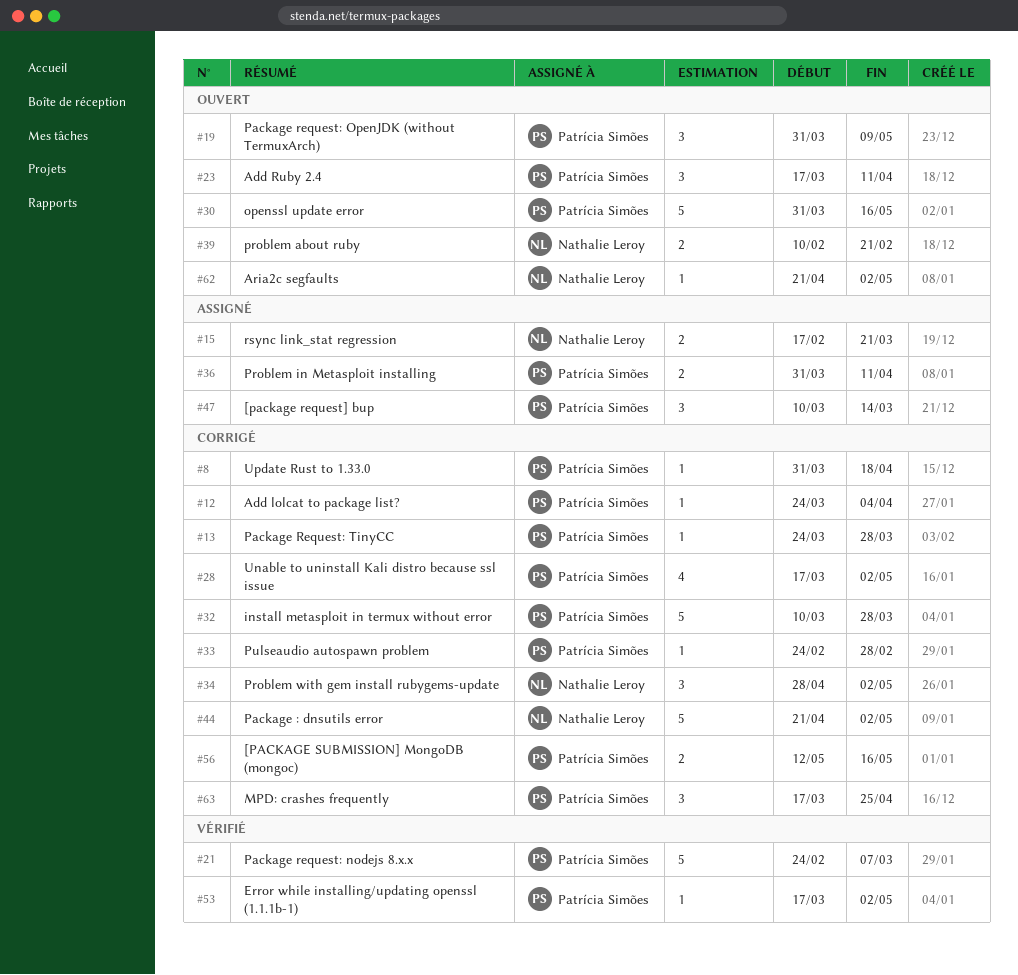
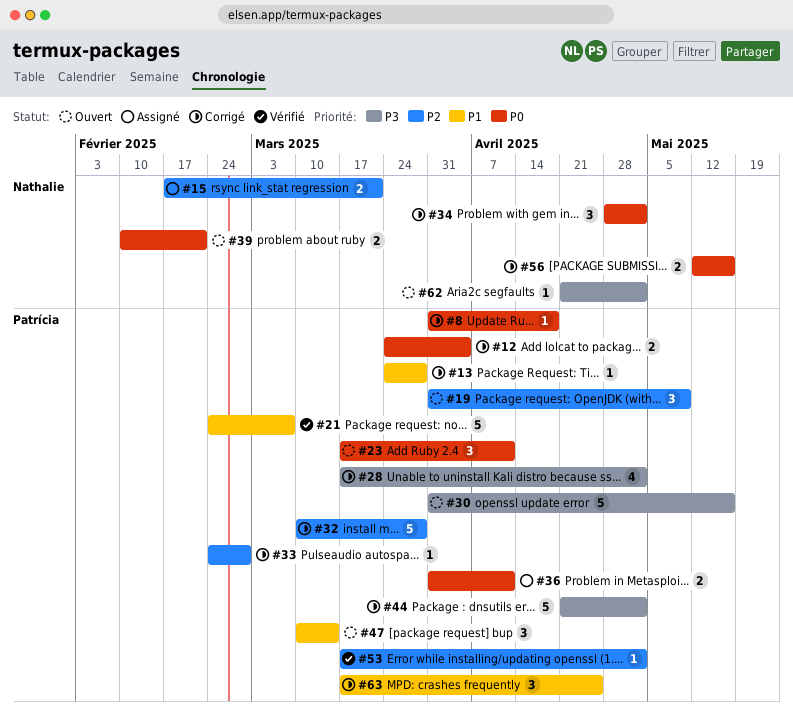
#12, estimate: 1 -> 2
#44, owner: Nathalie Leroy -> Patrícia Simões
#47, status: Assigné -> Ouvert
#56, owner: Patrícia Simões -> Nathalie Leroy

